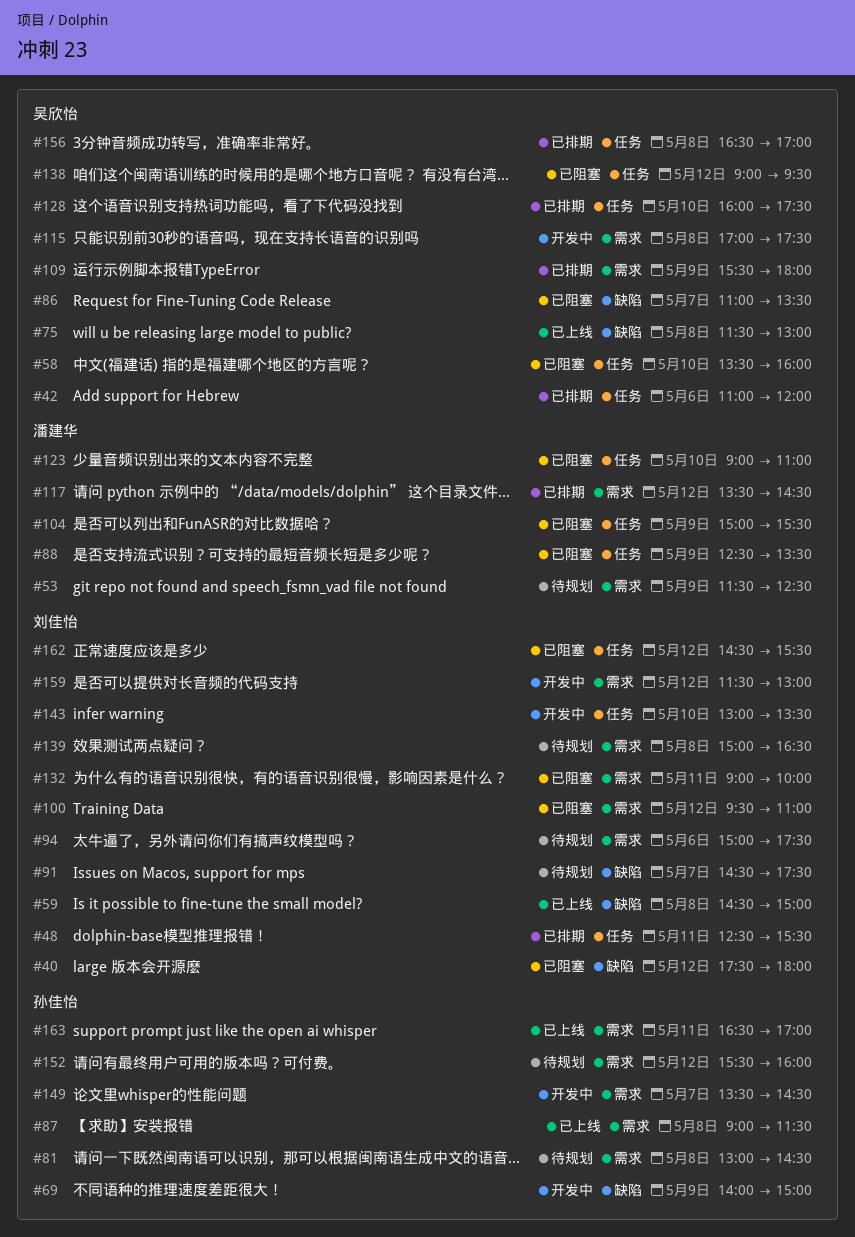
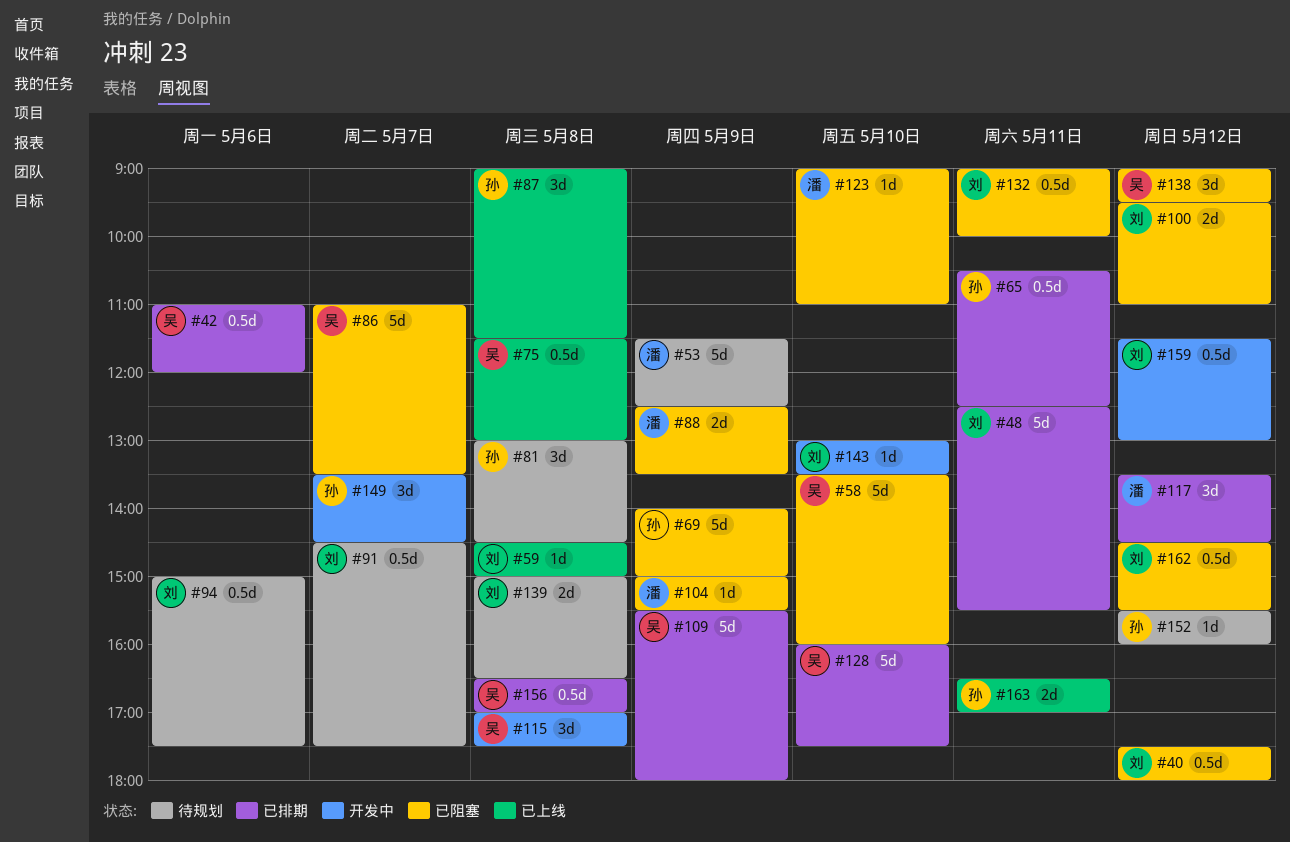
#65: none -> present
#69, status: 开发中 -> 已阻塞

